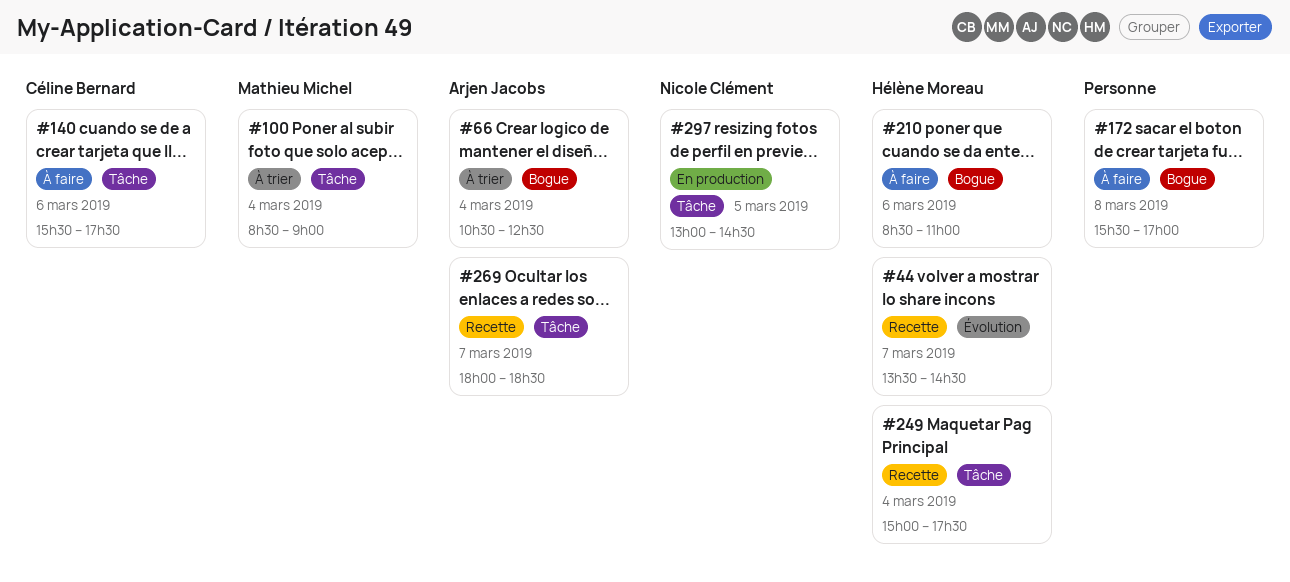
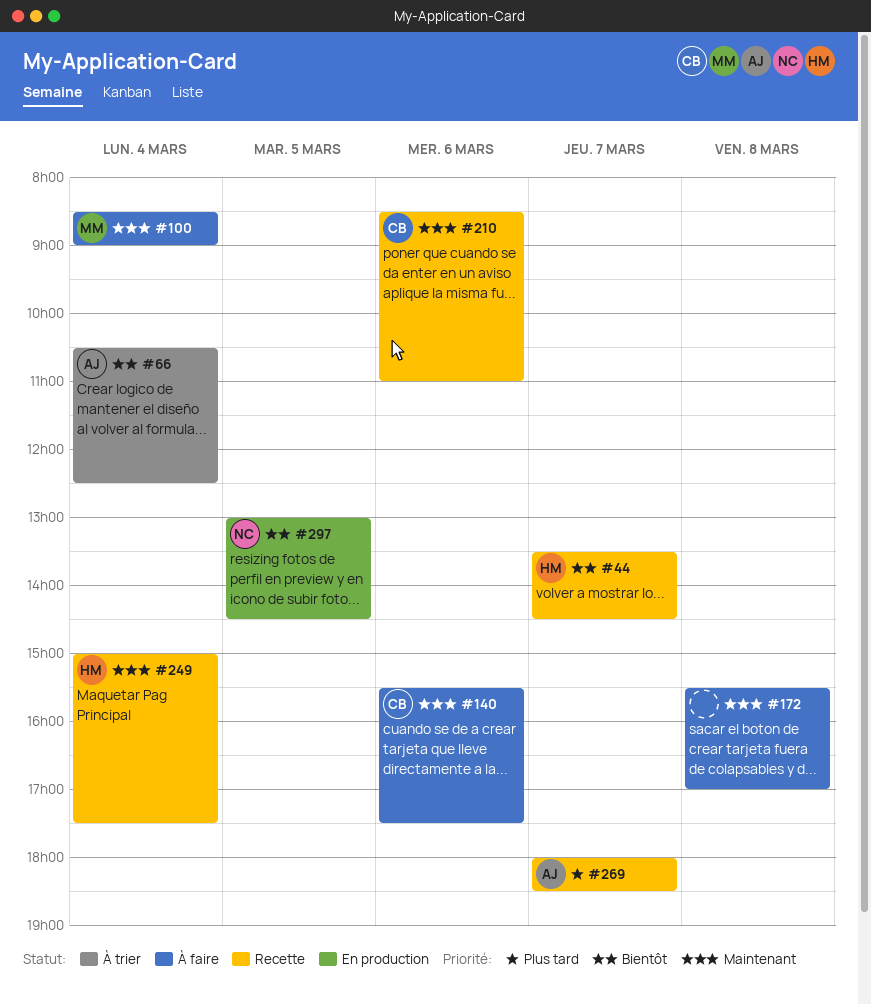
#100, status: À trier -> À faire
#210, status: À faire -> Recette
#210, owner: Hélène Moreau -> Céline Bernard

